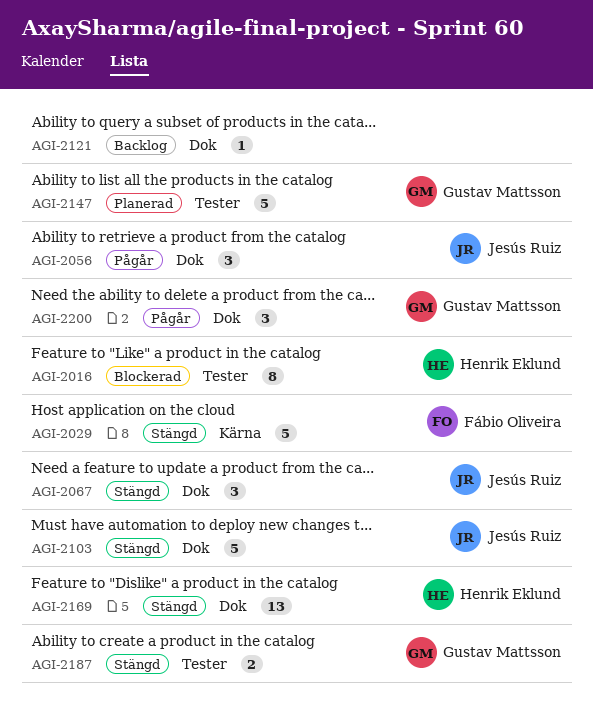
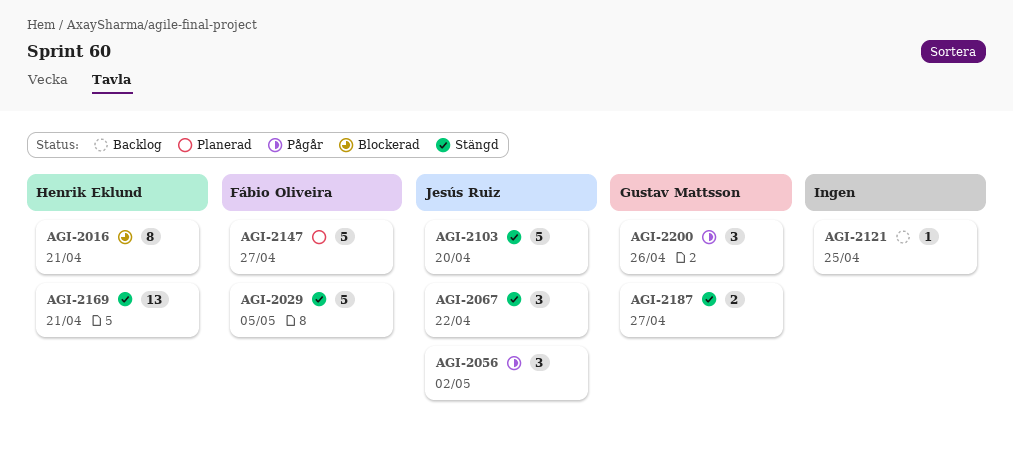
AGI-2147, owner: Gustav Mattsson -> Fábio Oliveira

